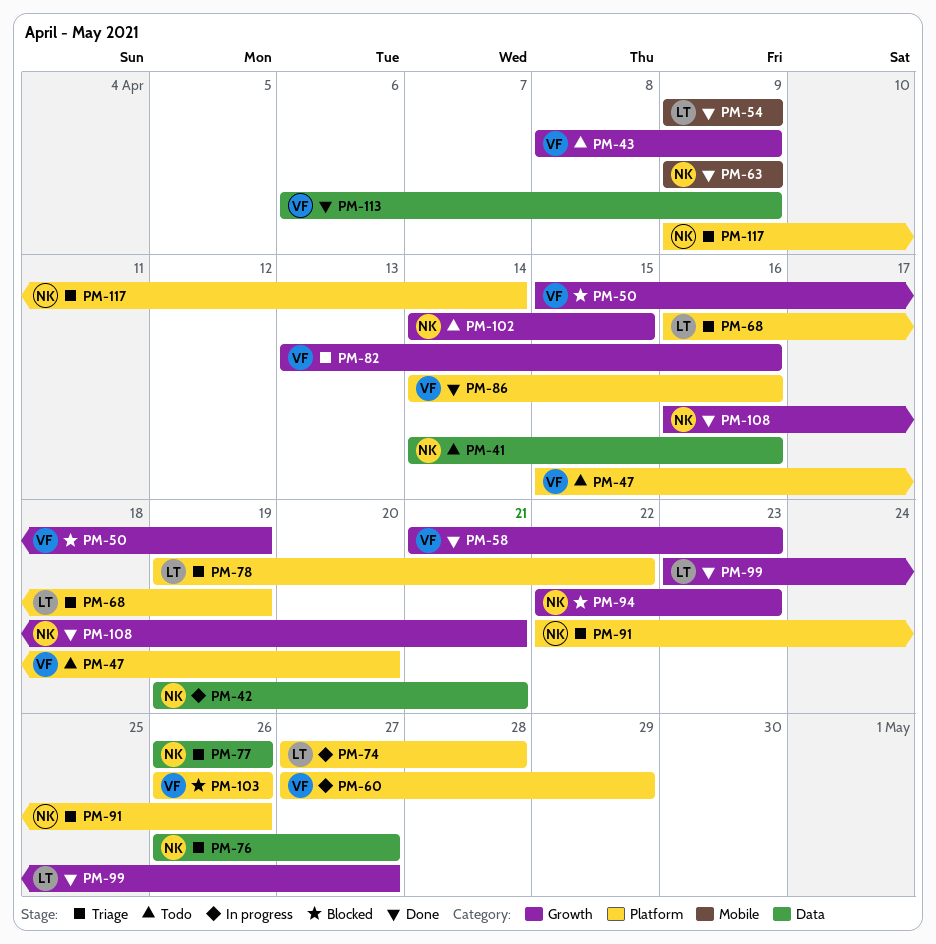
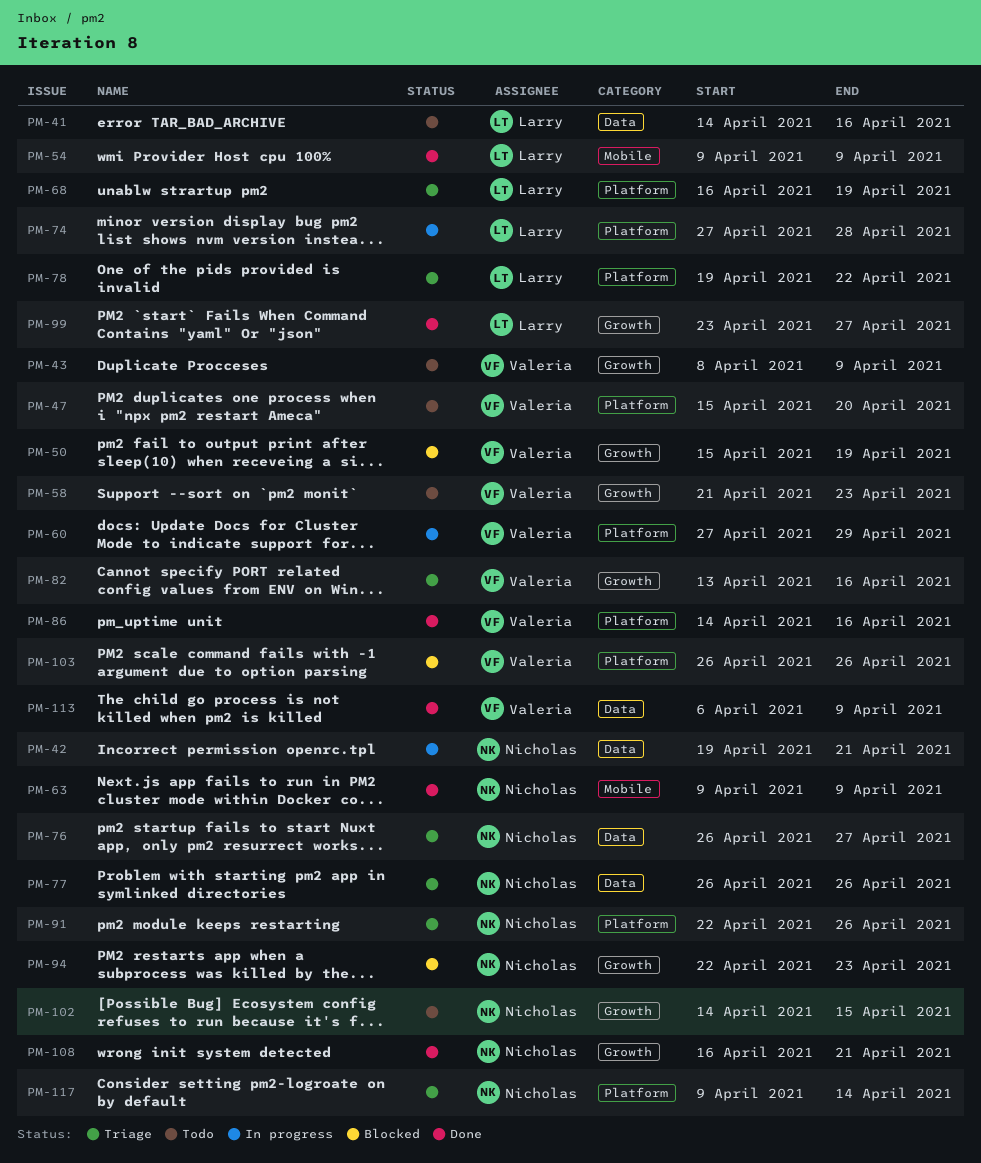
PM-41, owner: Nicholas -> Larry
PM-58, status: Done -> Todo

